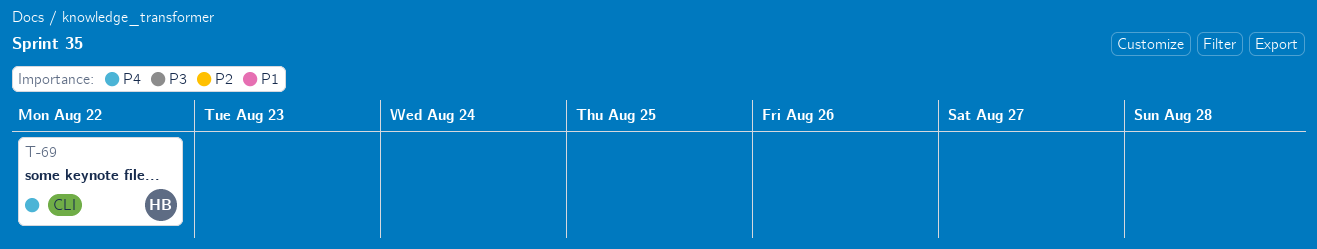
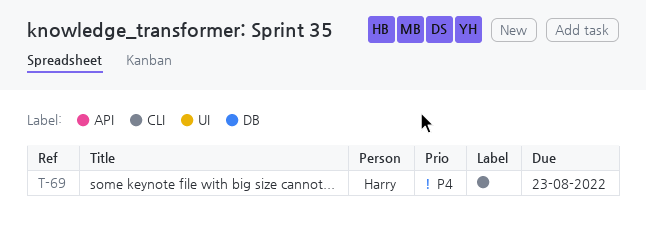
T-69, due: Aug 22 -> Aug 23

